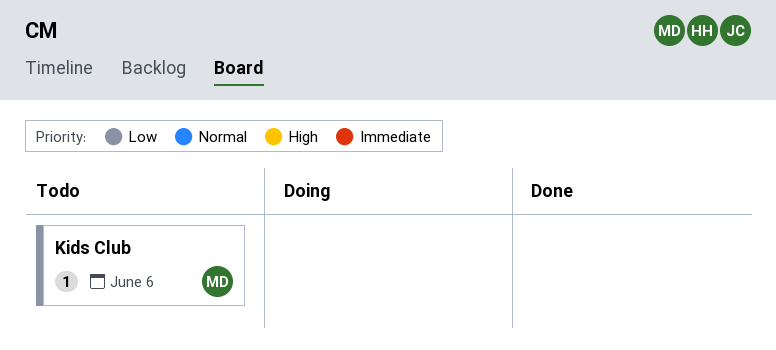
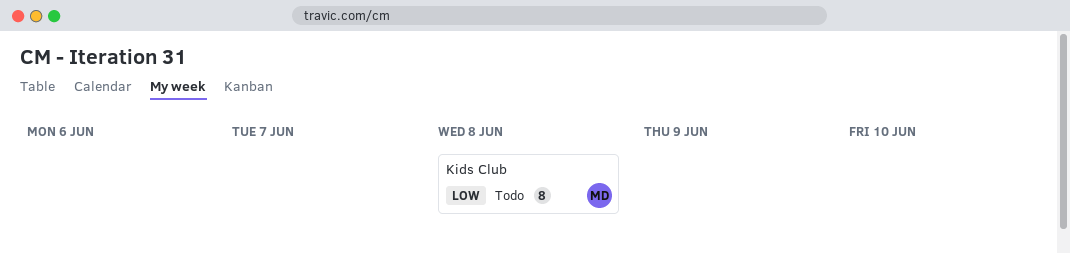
Kids Club, estimate: 1 -> 8
Kids Club, due: Jun 6 -> Jun 8

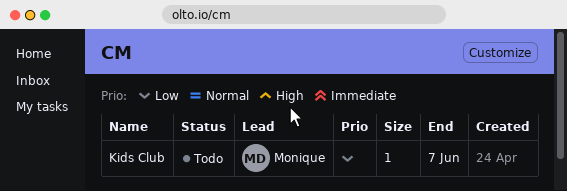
Kids Club, estimate: 8 -> 1
Kids Club, due: Jun 8 -> Jun 7

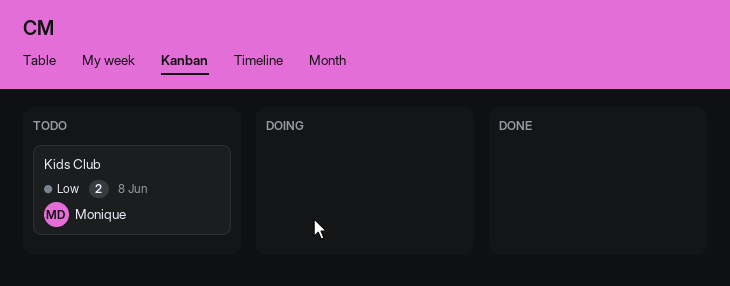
Kids Club, estimate: 1 -> 2
Kids Club, due: Jun 7 -> Jun 8

